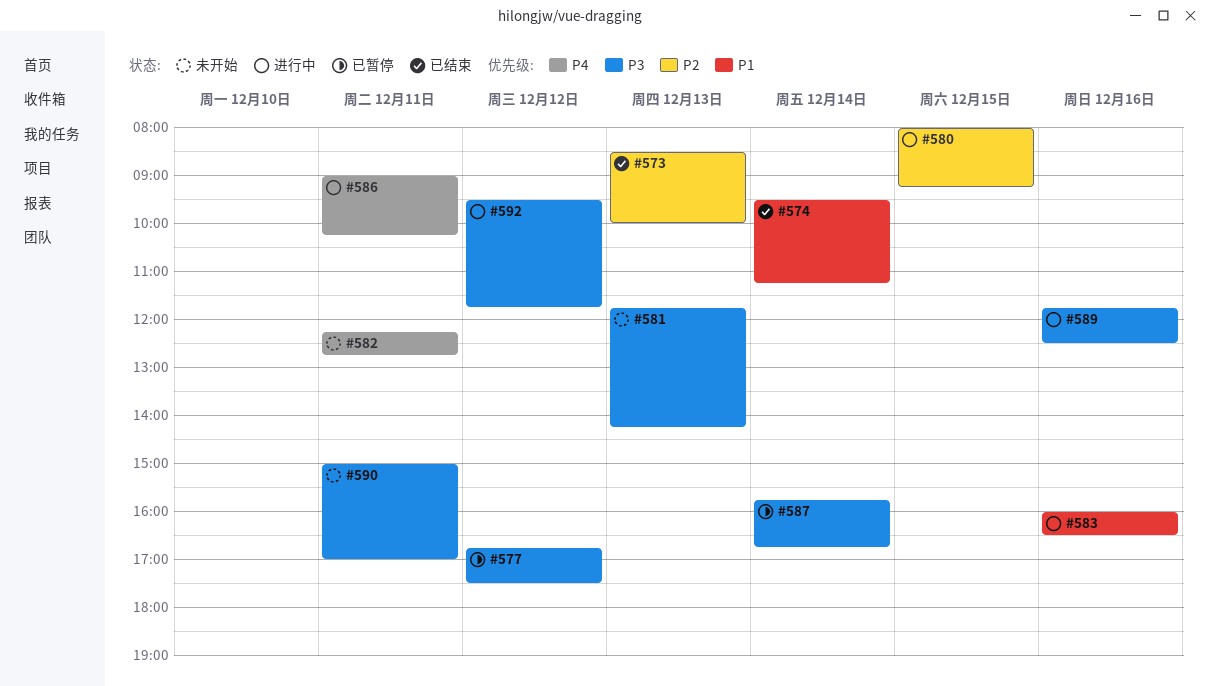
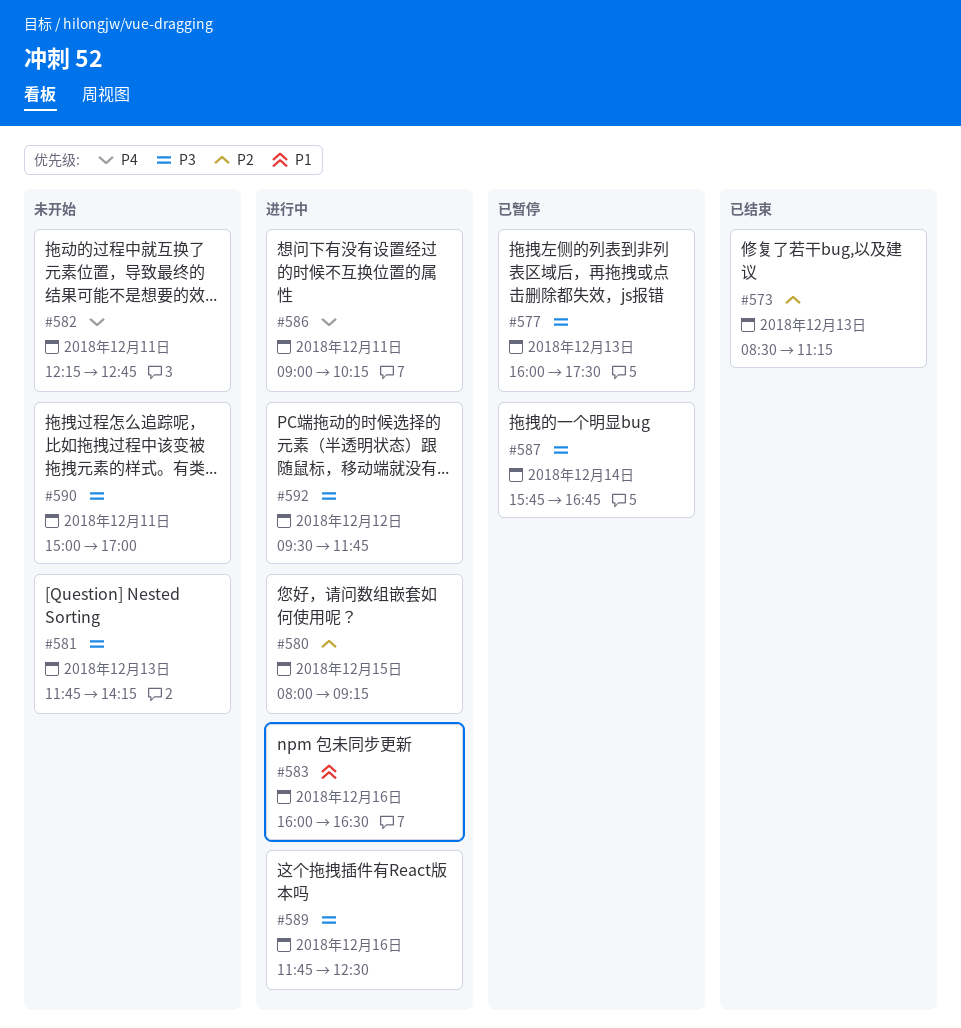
#573, ends: 10:00 -> 11:15
#574: present -> none
#577, day: Dec 12 -> Dec 13
#577, begins: 16:45 -> 16:00

